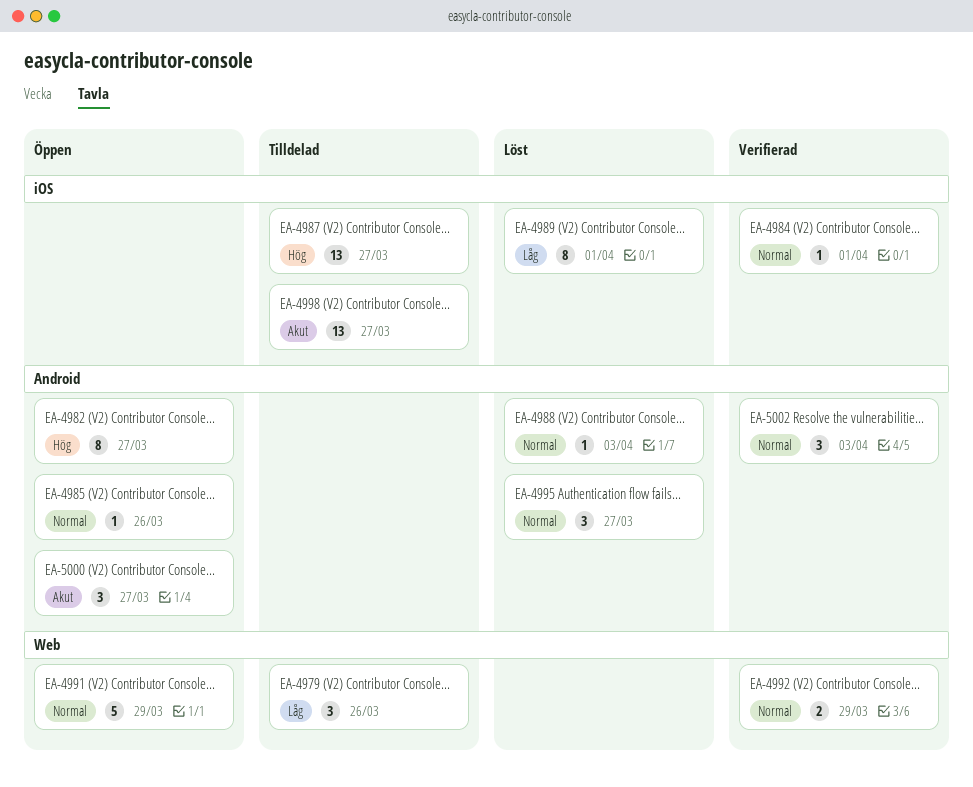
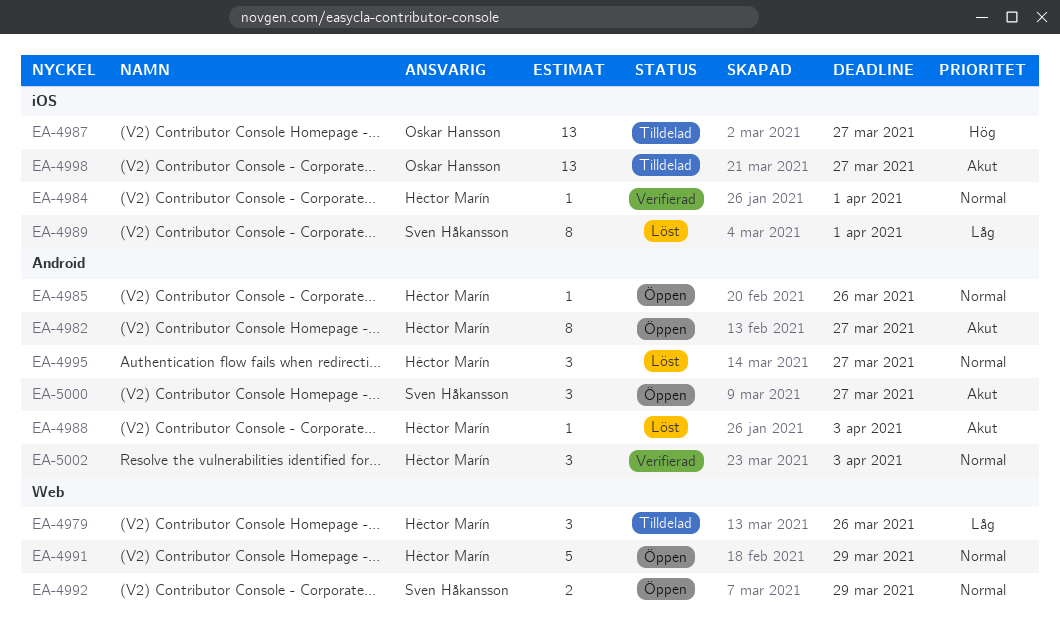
EA-4982, priority: Hög -> Akut
EA-4988, priority: Normal -> Akut
EA-4992, status: Verifierad -> Öppen

